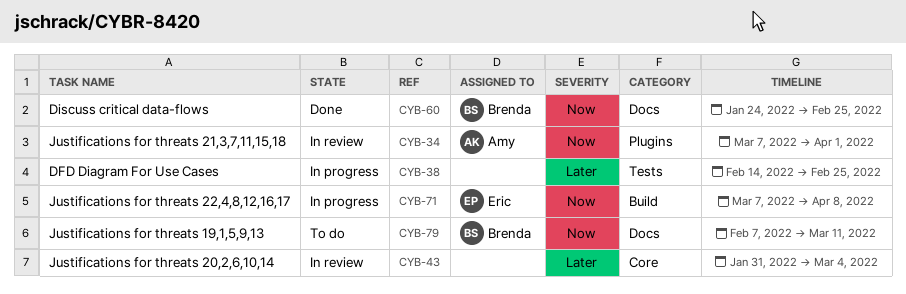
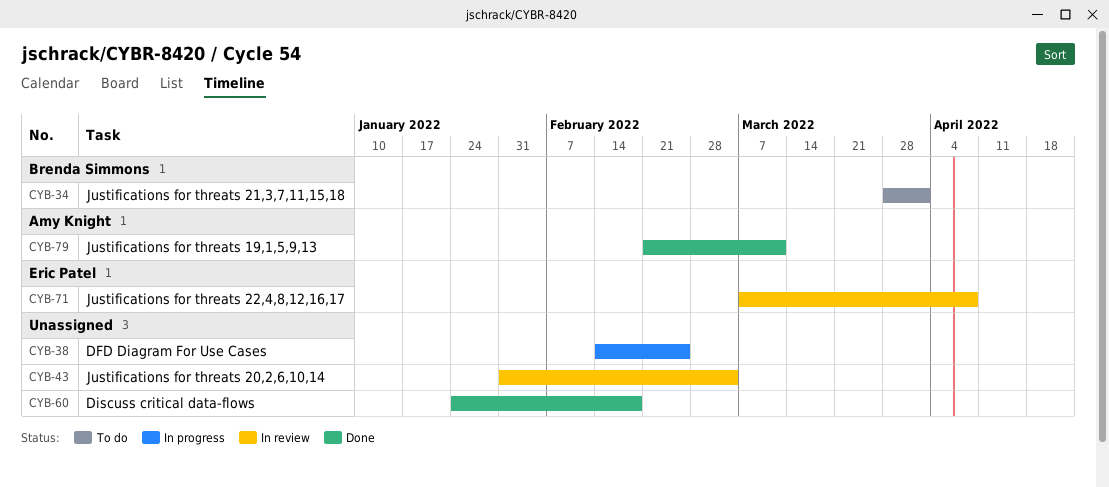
CYB-34, status: In review -> To do
CYB-34, owner: Amy Knight -> Brenda Simmons
CYB-34, start: Mar 7 -> Mar 28
CYB-60, owner: Brenda Simmons -> none
CYB-60, due: Feb 25 -> Feb 18
CYB-71, status: In progress -> In review
CYB-79, status: To do -> Done
CYB-79, owner: Brenda Simmons -> Amy Knight
CYB-79, start: Feb 7 -> Feb 21

